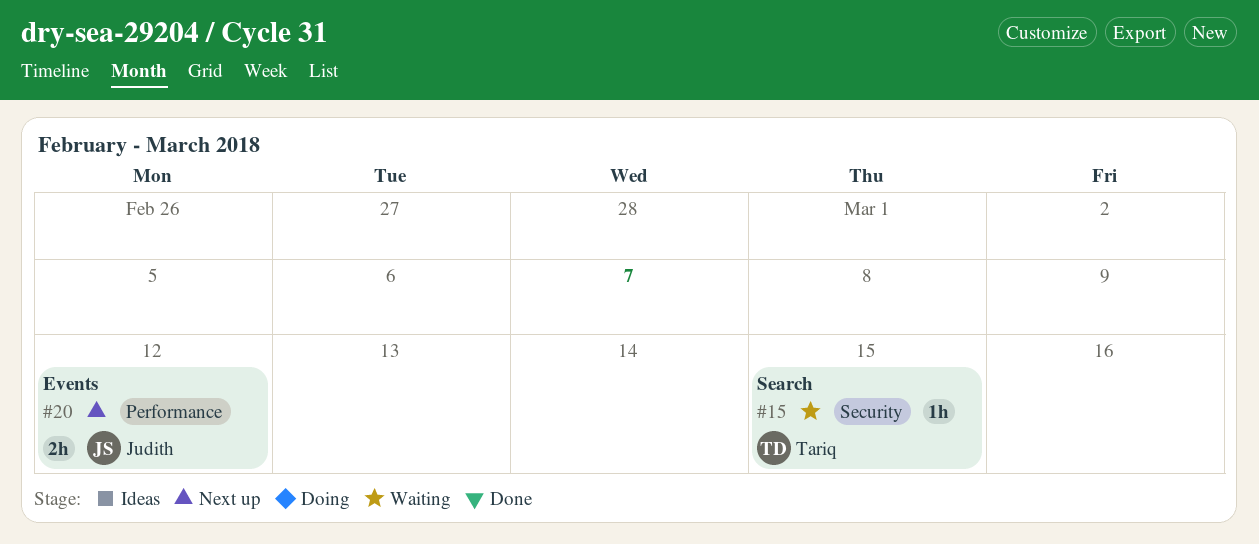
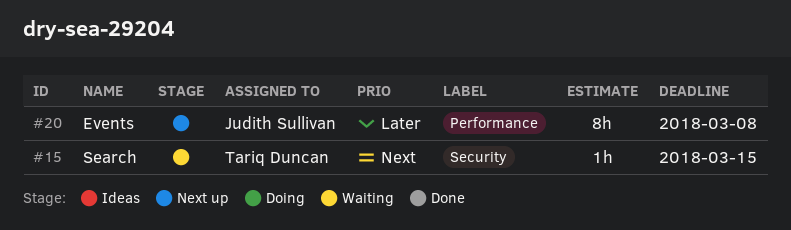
#20, estimate: 2h -> 8h
#20, due: Mar 12 -> Mar 8

